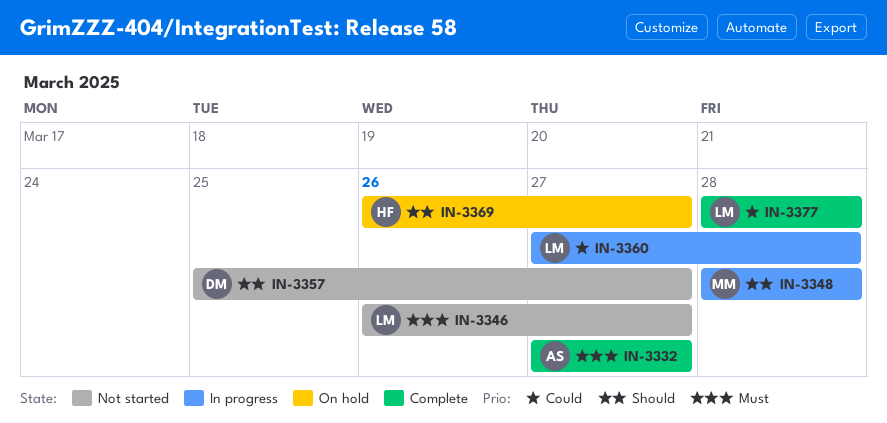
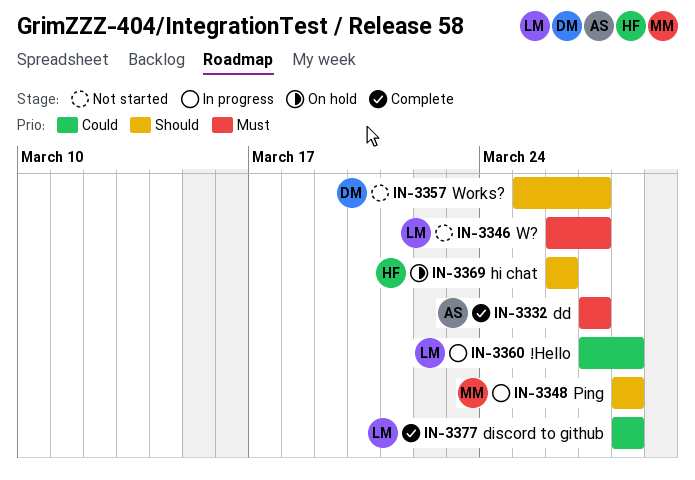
IN-3369, due: Mar 27 -> Mar 26

